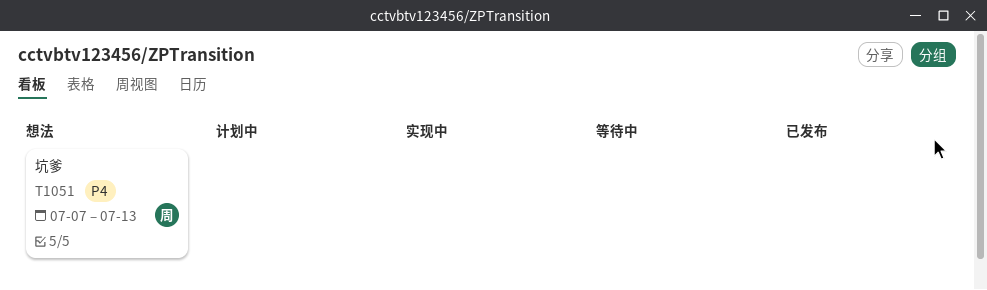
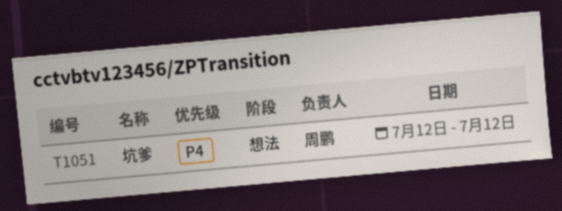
T1051, start: Jul 7 -> Jul 12
T1051, due: Jul 13 -> Jul 12

